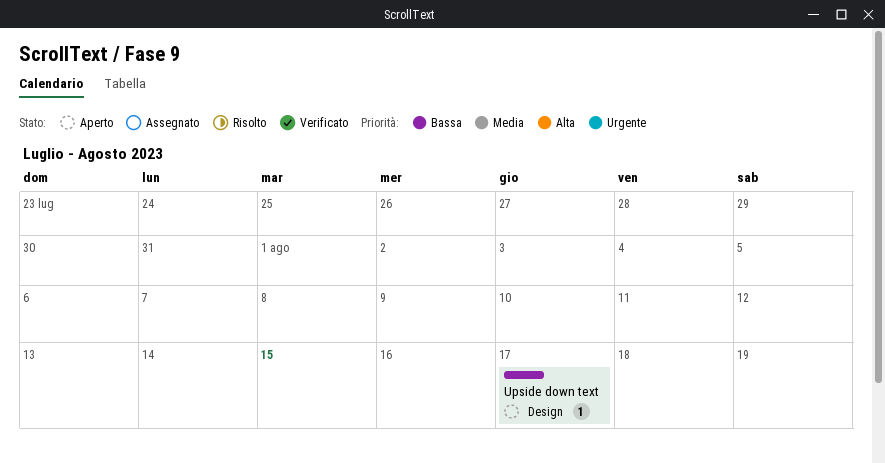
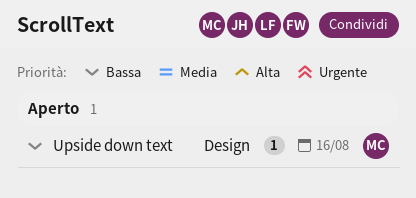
Upside down text, due: Aug 17 -> Aug 16

